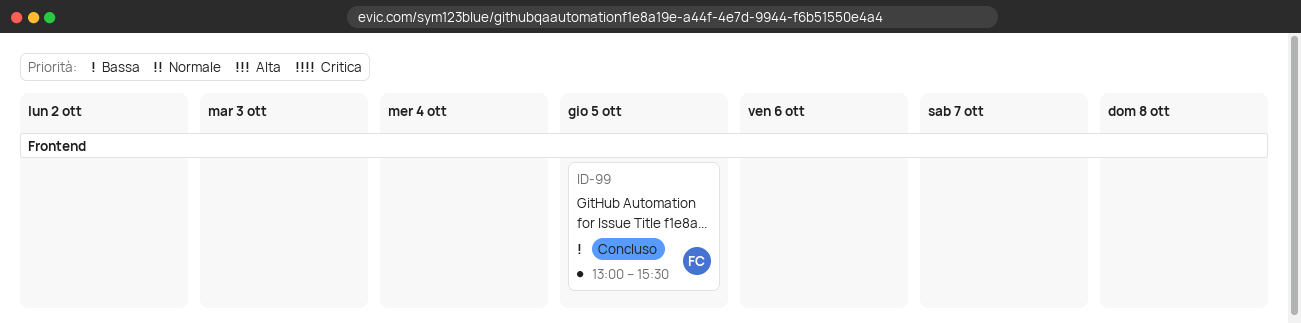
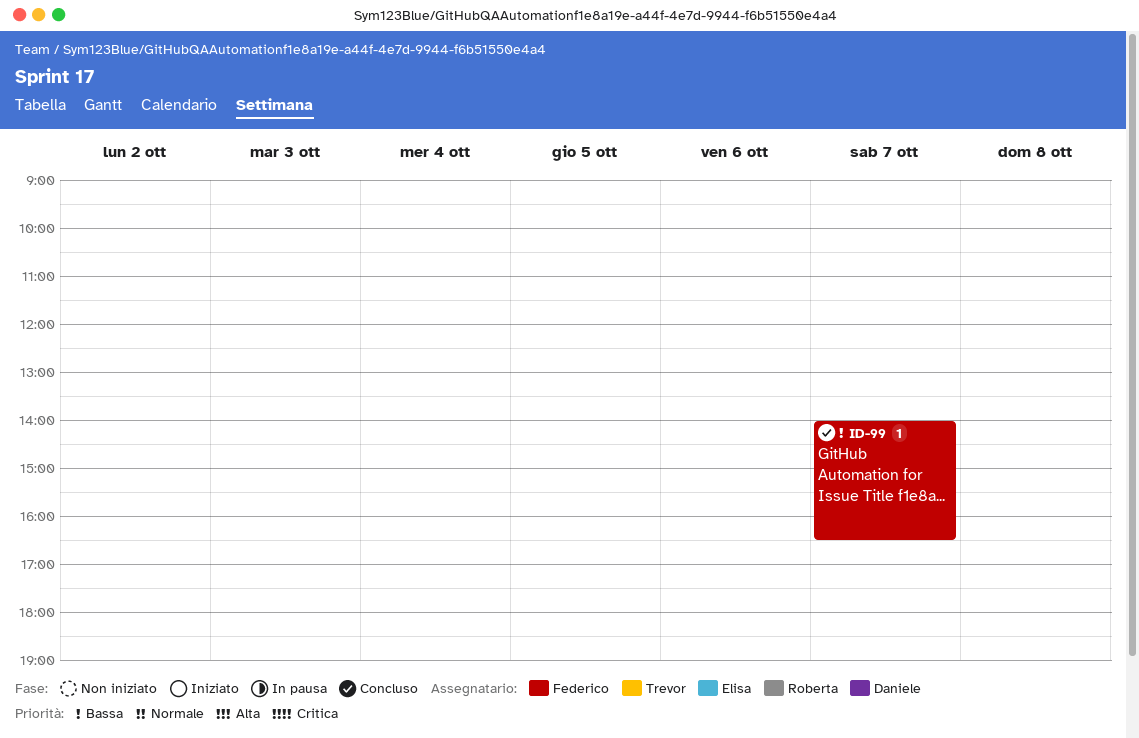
ID-99, day: Oct 5 -> Oct 7
ID-99, begins: 13:00 -> 14:00
ID-99, ends: 15:30 -> 16:30

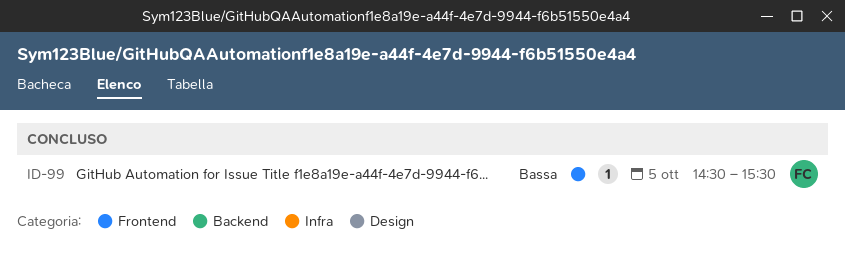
ID-99, day: Oct 7 -> Oct 5
ID-99, begins: 14:00 -> 14:30
ID-99, ends: 16:30 -> 15:30

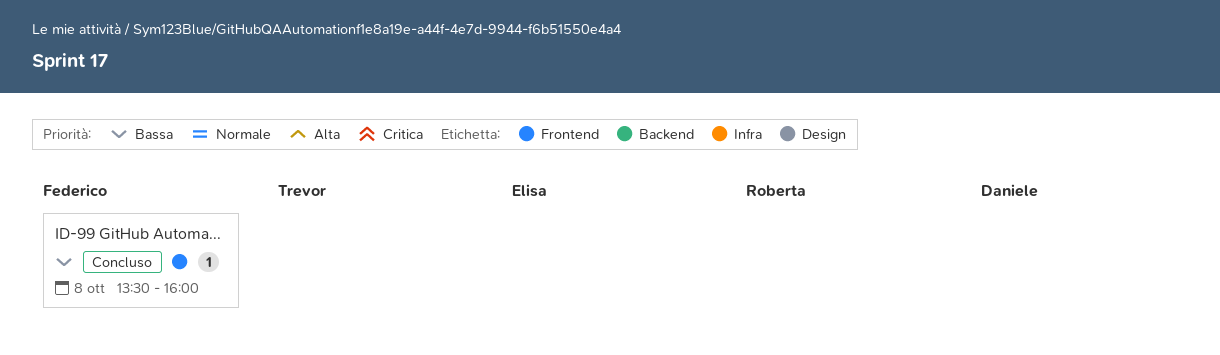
ID-99, day: Oct 5 -> Oct 8
ID-99, begins: 14:30 -> 13:30
ID-99, ends: 15:30 -> 16:00

